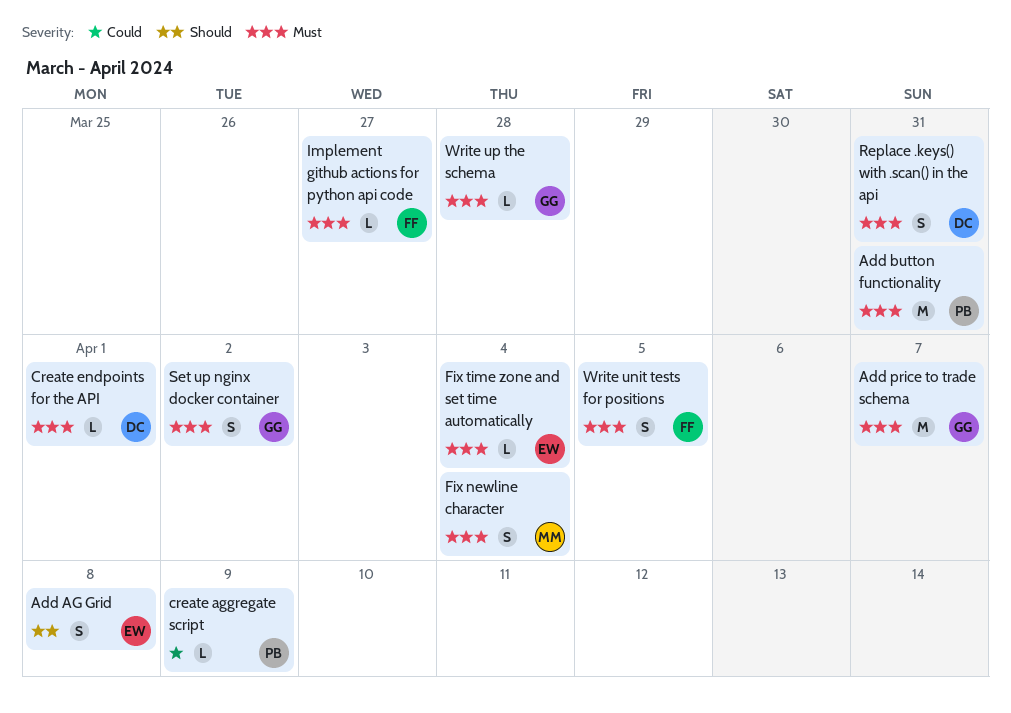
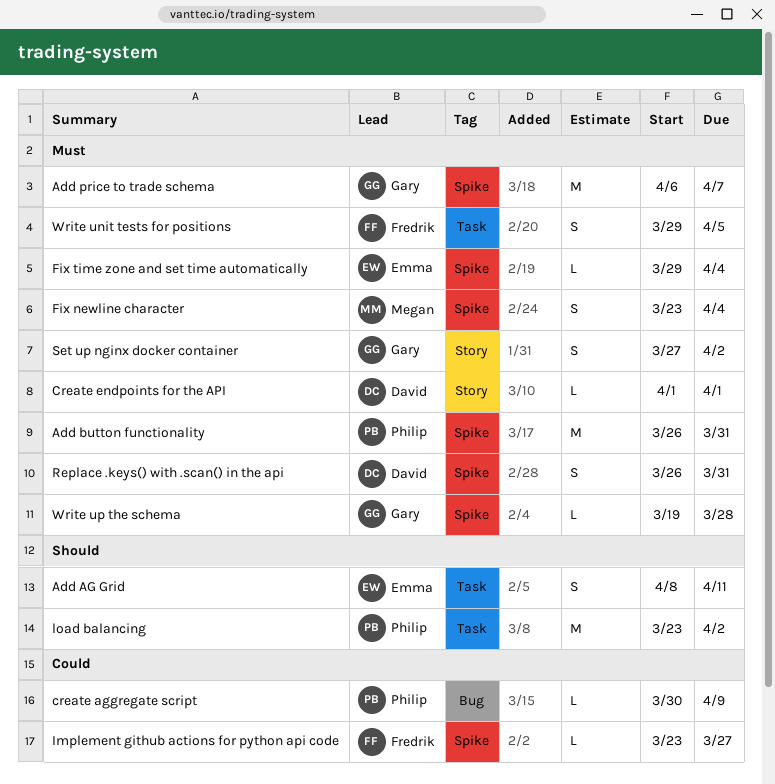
Add AG Grid, due: Apr 8 -> Apr 11
Implement github actions for python api code, priority: Must -> Could
load balancing: none -> present

